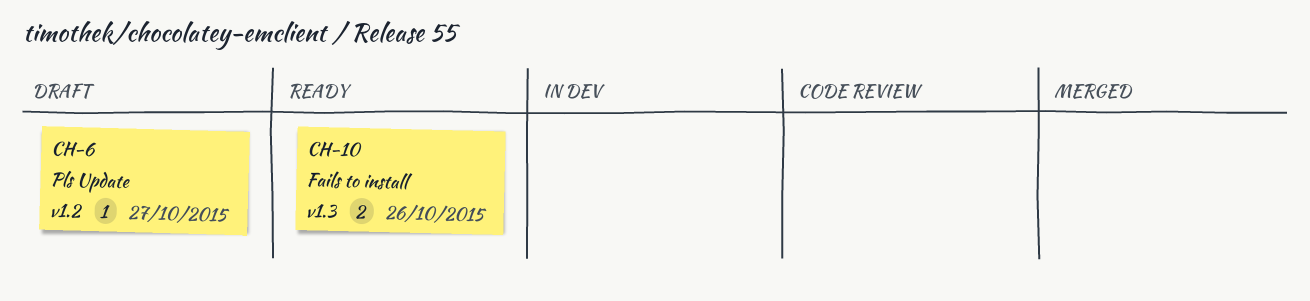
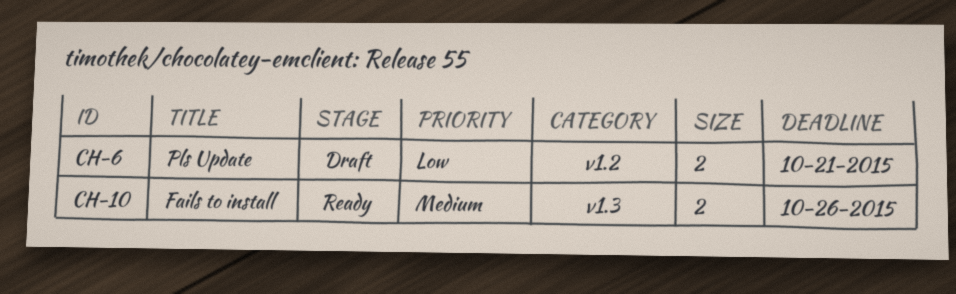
CH-6, estimate: 1 -> 2
CH-6, due: Oct 27 -> Oct 21

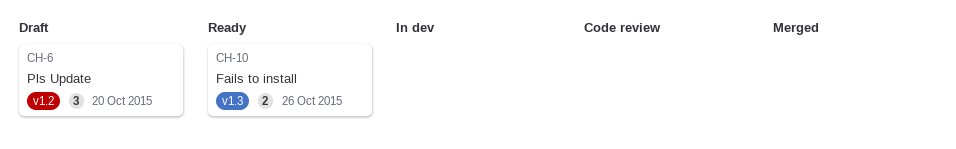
CH-6, estimate: 2 -> 3
CH-6, due: Oct 21 -> Oct 20

